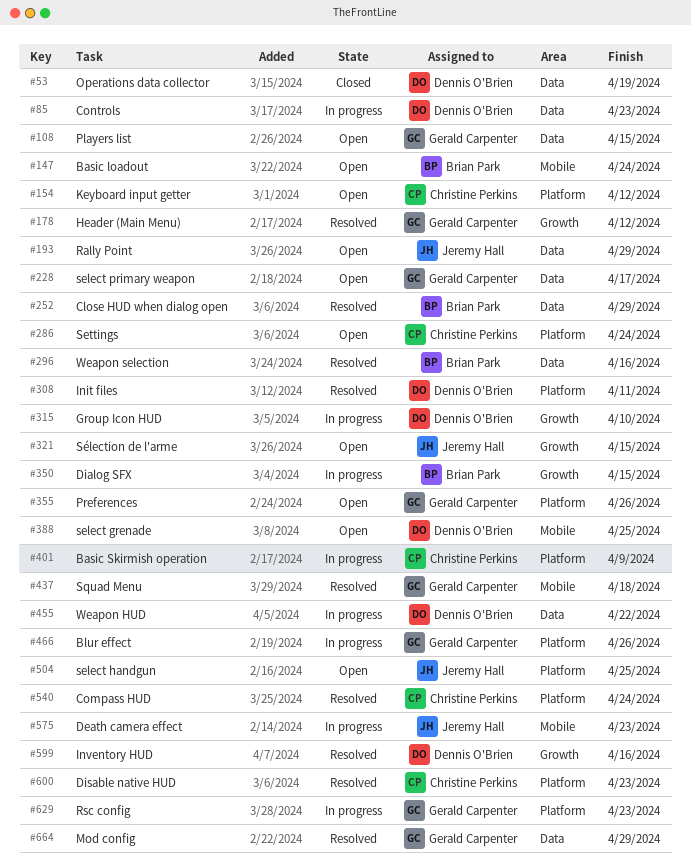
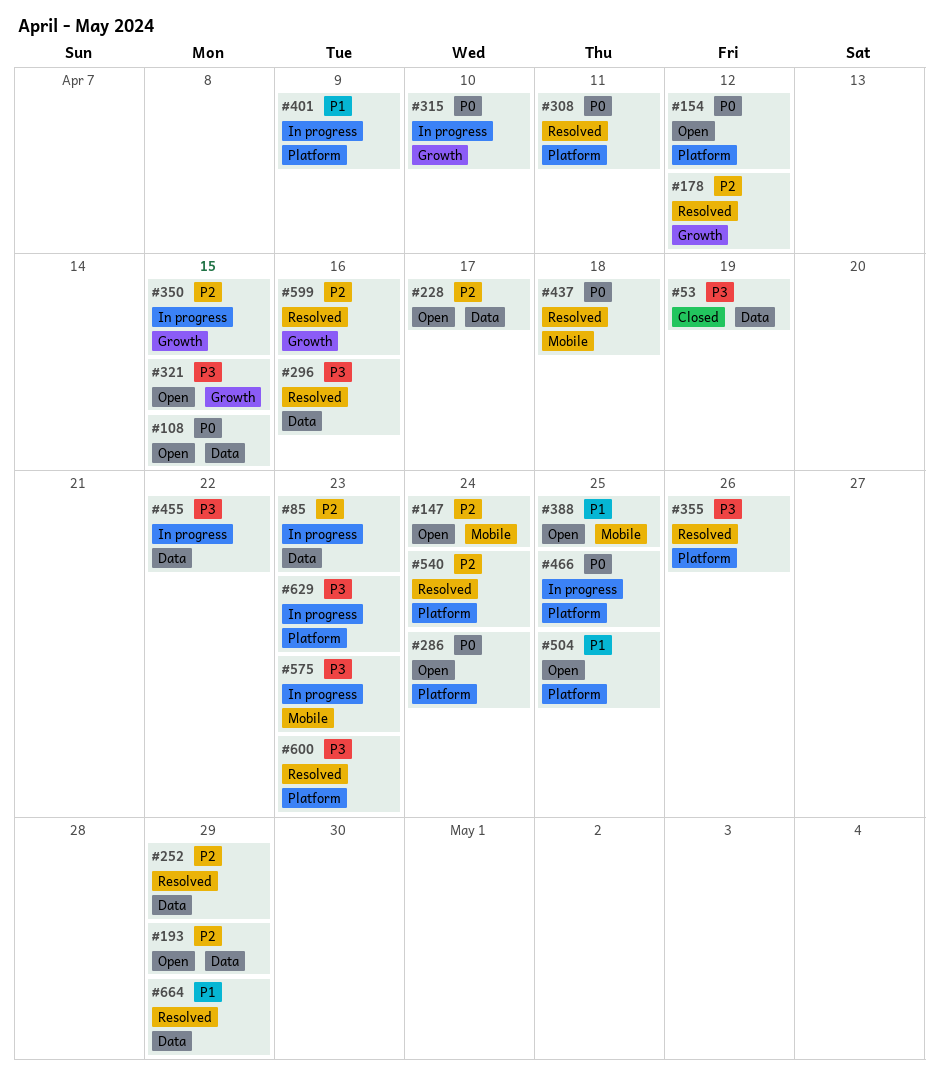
#355, status: Open -> Resolved
#466, due: Apr 26 -> Apr 25

